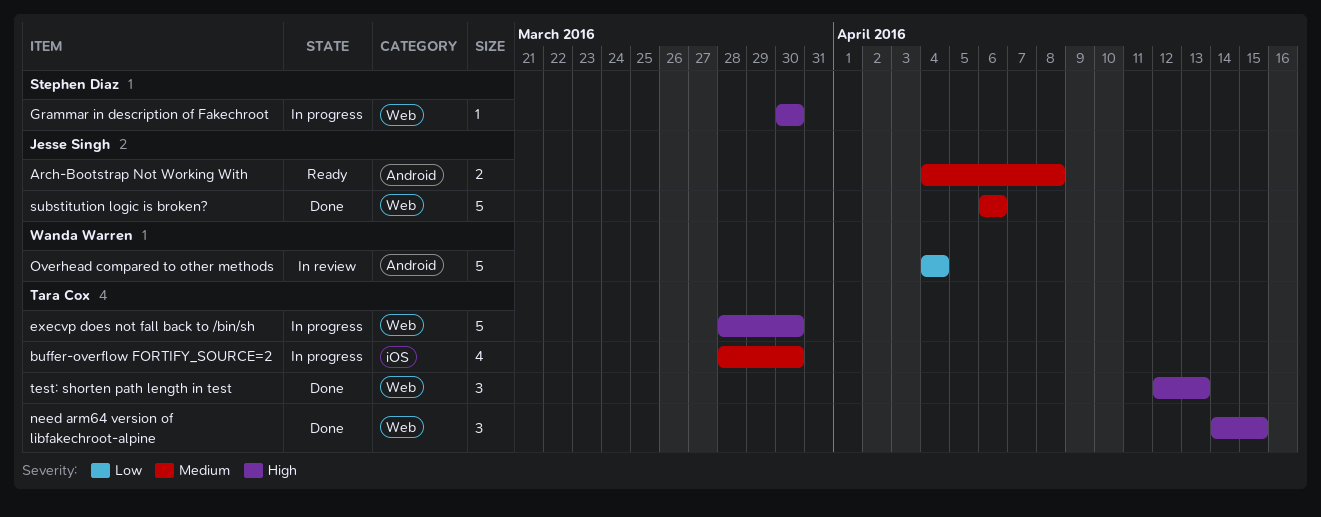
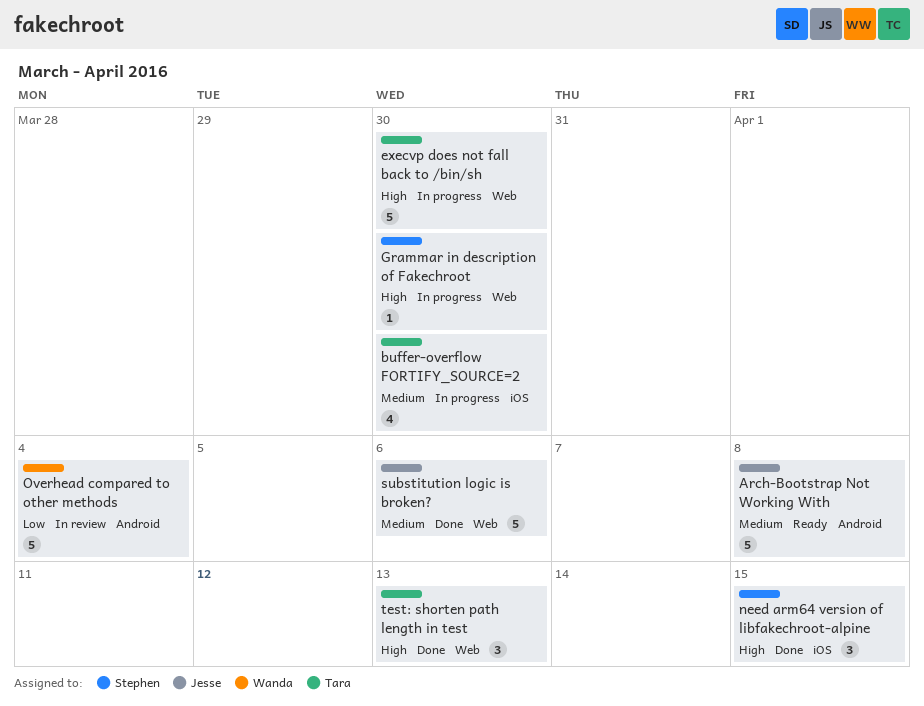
Arch-Bootstrap Not Working With, estimate: 2 -> 5
need arm64 version of libfakechroot-alpine, owner: Tara Cox -> Stephen Diaz
need arm64 version of libfakechroot-alpine, label: Web -> iOS

